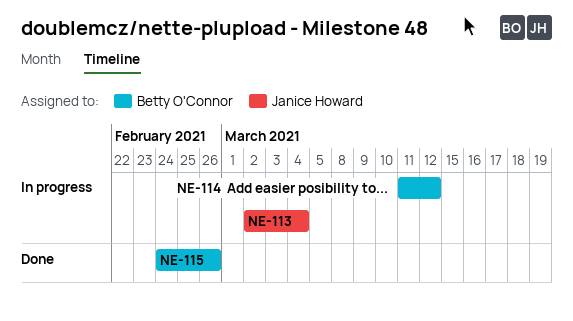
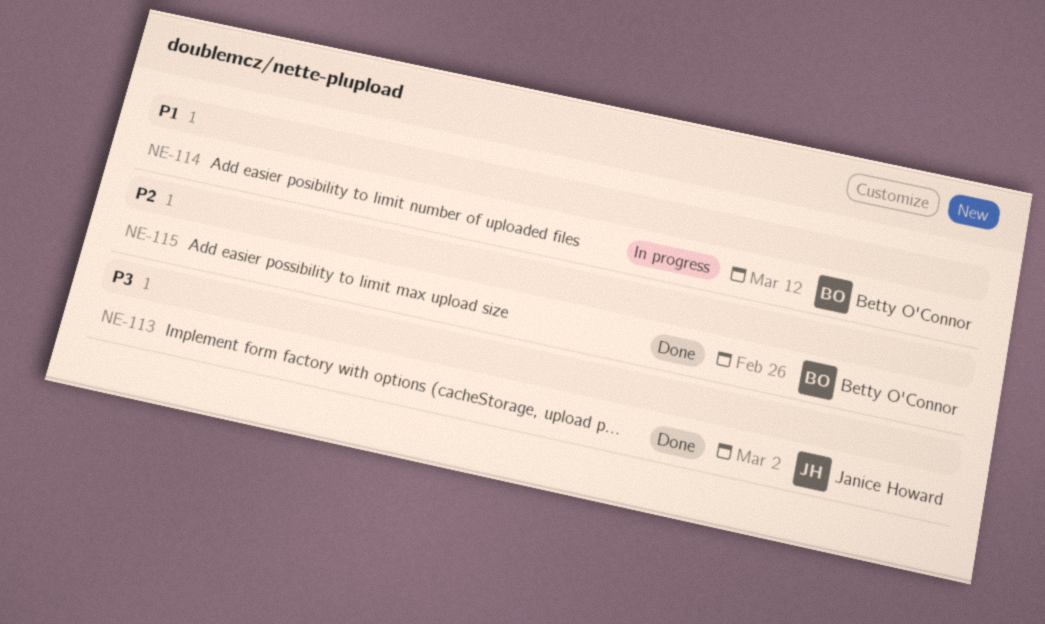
NE-113, status: In progress -> Done
NE-113, due: Mar 4 -> Mar 2

